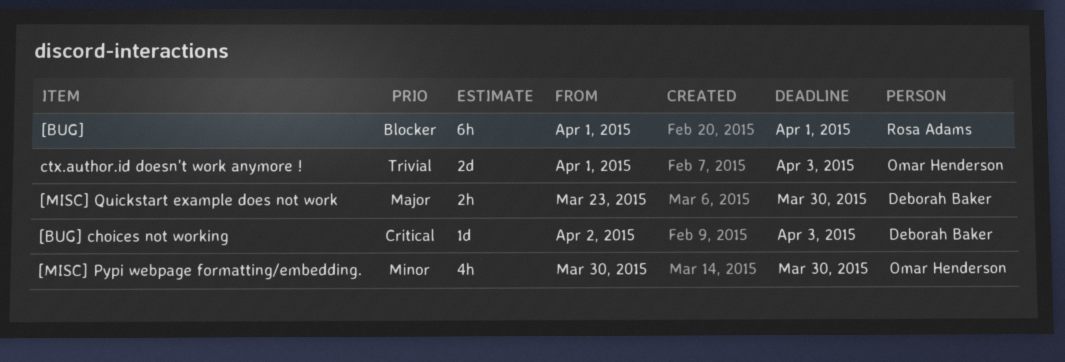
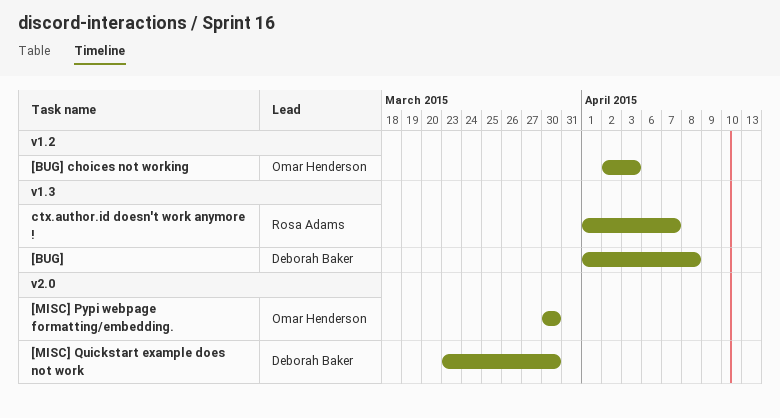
[BUG], owner: Rosa Adams -> Deborah Baker
[BUG], due: Apr 1 -> Apr 8
[BUG] choices not working, owner: Deborah Baker -> Omar Henderson
ctx.author.id doesn't work anymore !, owner: Omar Henderson -> Rosa Adams
ctx.author.id doesn't work anymore !, due: Apr 3 -> Apr 7

